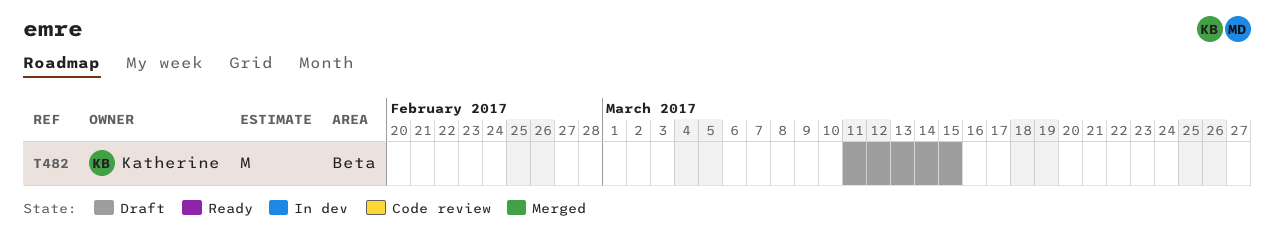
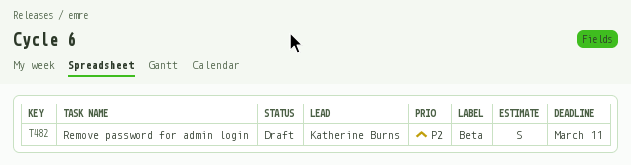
T482, estimate: M -> S
T482, due: Mar 15 -> Mar 11

